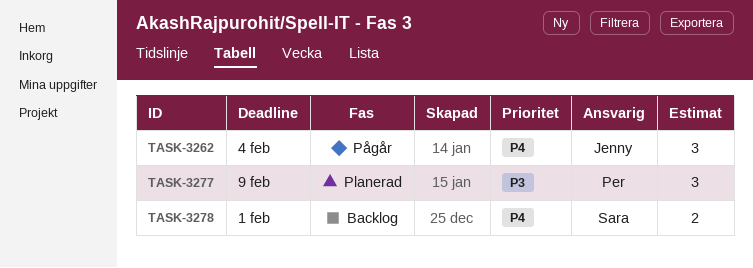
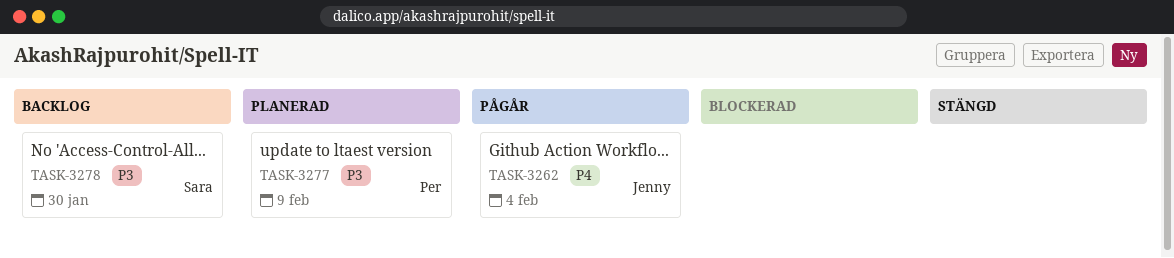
TASK-3278, priority: P4 -> P3
TASK-3278, due: Feb 1 -> Jan 30

